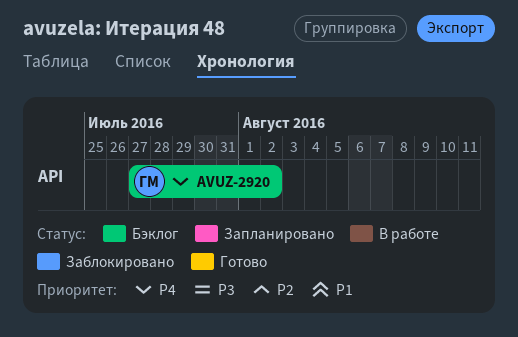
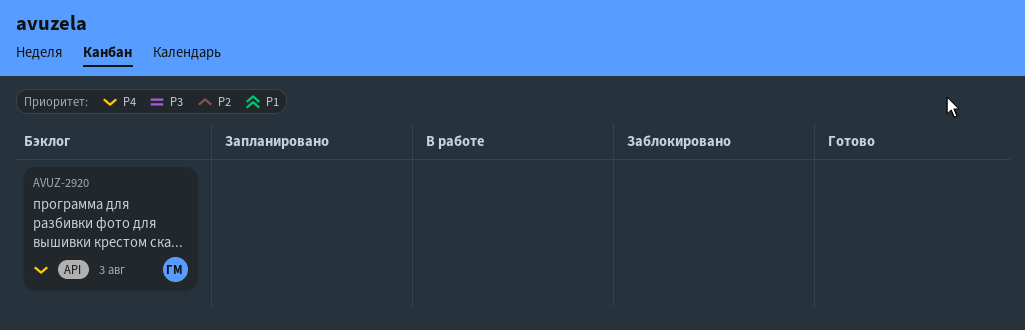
AVUZ-2920, due: Aug 2 -> Aug 3

